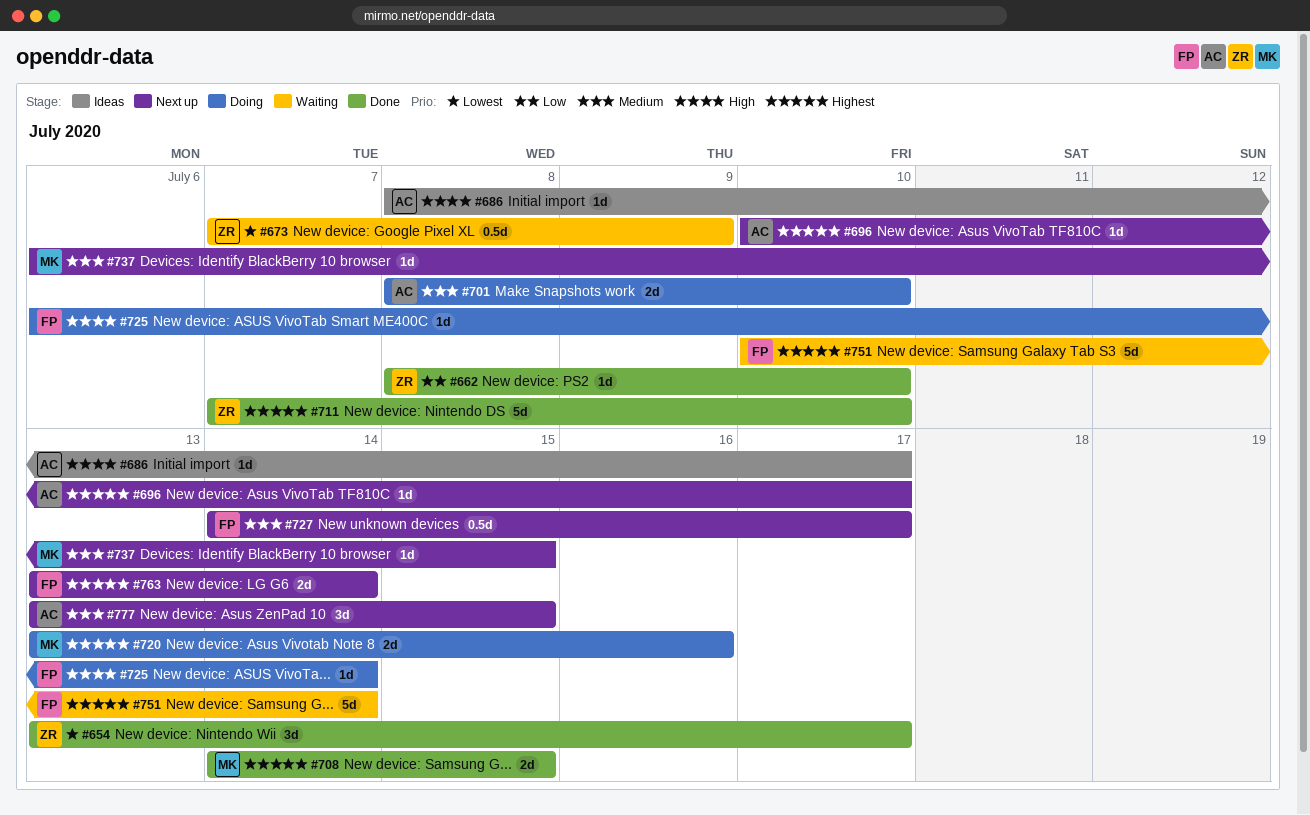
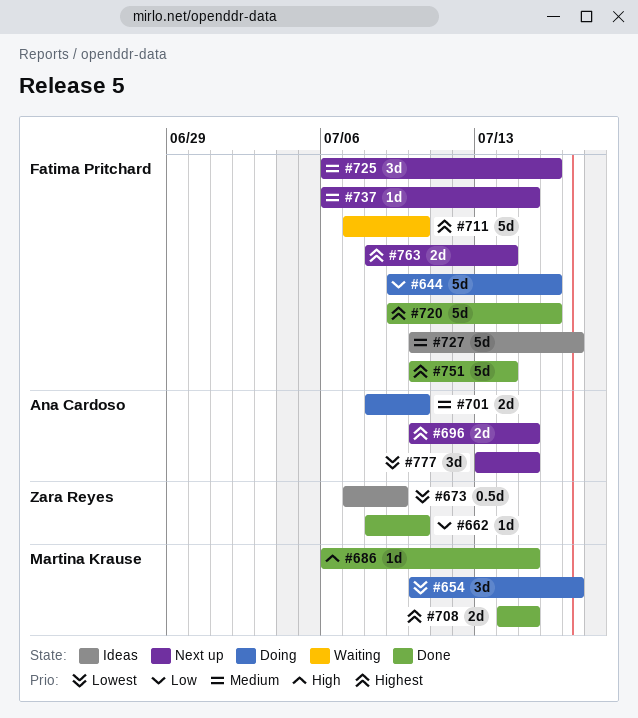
#644: none -> present
#654, status: Done -> Doing
#654, owner: Zara Reyes -> Martina Krause
#654, start: Jul 13 -> Jul 10
#673, status: Waiting -> Ideas
#686, status: Ideas -> Done
#686, owner: Ana Cardoso -> Martina Krause
#686, start: Jul 8 -> Jul 6
#686, due: Jul 17 -> Jul 15
#696, estimate: 1d -> 2d
#696, due: Jul 17 -> Jul 15
#711, status: Done -> Waiting
#711, owner: Zara Reyes -> Fatima Pritchard
#720, status: Doing -> Done
#720, owner: Martina Krause -> Fatima Pritchard
#720, estimate: 2d -> 5d
#720, start: Jul 13 -> Jul 9
#725, status: Doing -> Next up
#725, priority: High -> Medium
#725, estimate: 1d -> 3d
#725, due: Jul 14 -> Jul 16
#727, status: Next up -> Ideas
#727, estimate: 0.5d -> 5d
#727, start: Jul 14 -> Jul 10
#737, owner: Martina Krause -> Fatima Pritchard
#751, status: Waiting -> Done
#763, start: Jul 13 -> Jul 8
#777, priority: Medium -> Lowest

